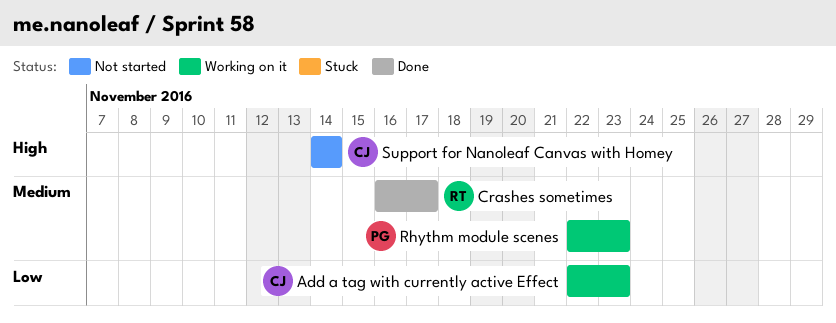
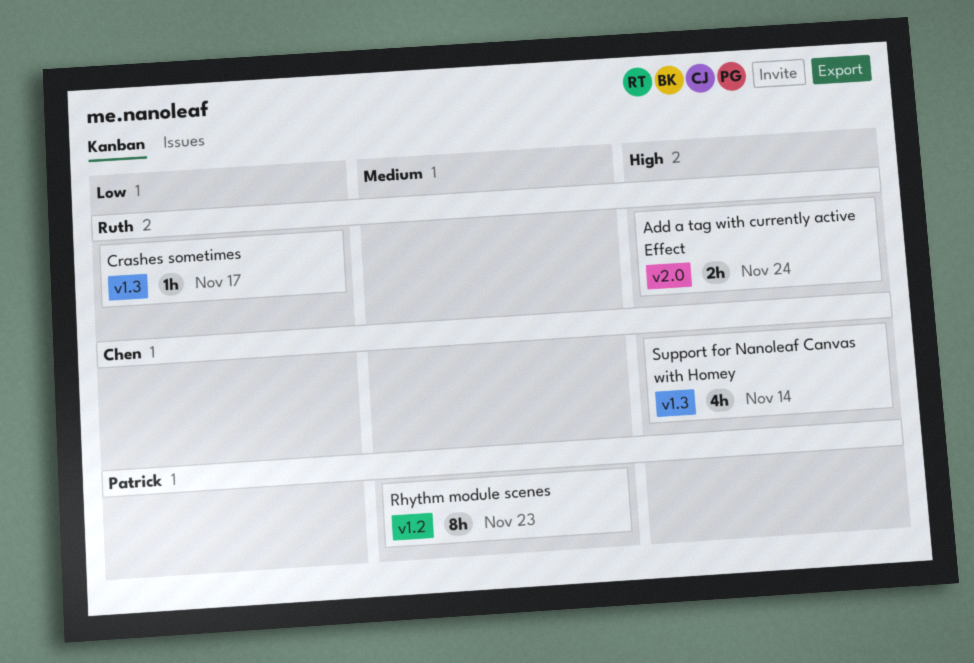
Add a tag with currently active Effect, owner: Chen -> Ruth
Add a tag with currently active Effect, priority: Low -> High
Add a tag with currently active Effect, due: Nov 23 -> Nov 24
Crashes sometimes, priority: Medium -> Low

